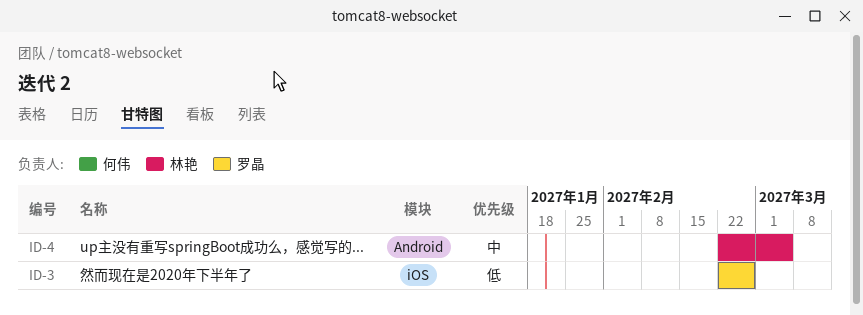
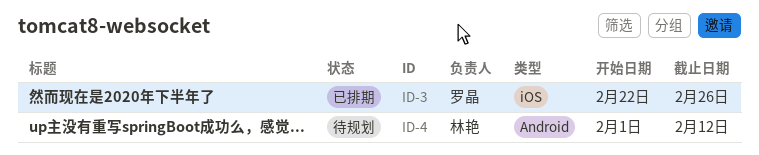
ID-4, start: Feb 22 -> Feb 1
ID-4, due: Mar 5 -> Feb 12

